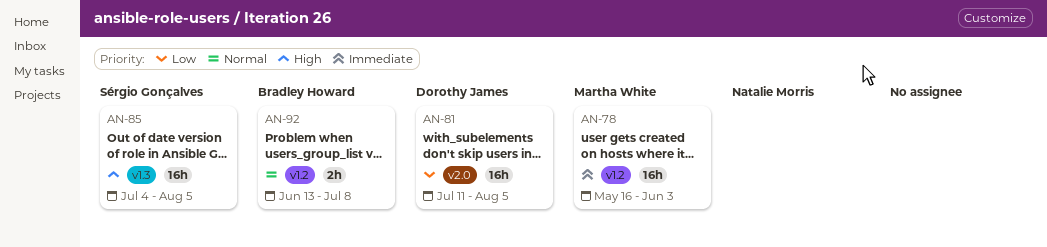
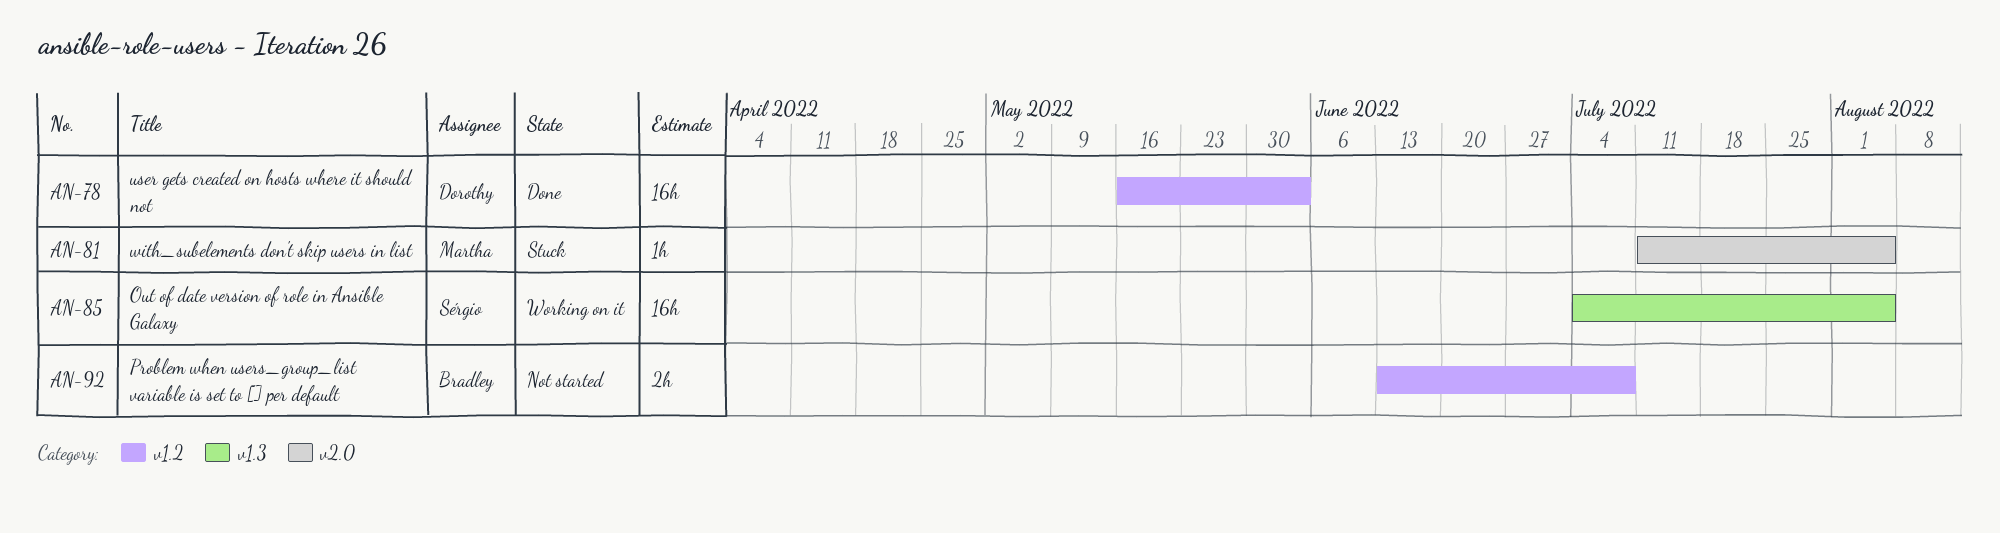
AN-78, owner: Martha White -> Dorothy James
AN-81, owner: Dorothy James -> Martha White
AN-81, estimate: 16h -> 1h

